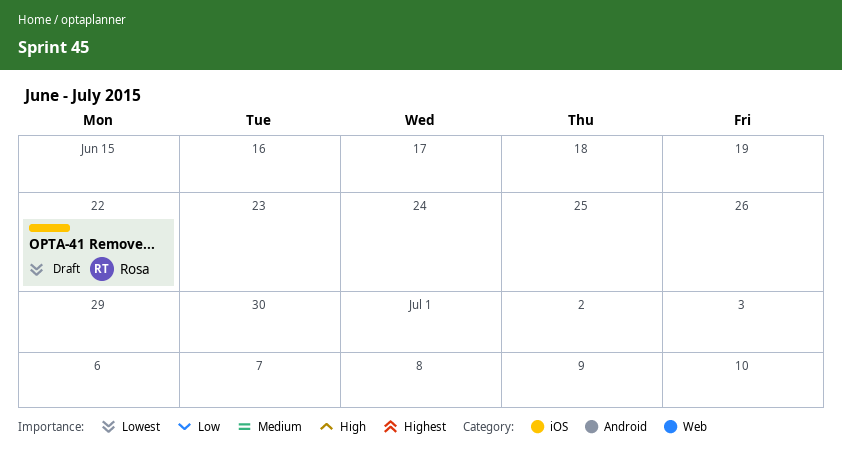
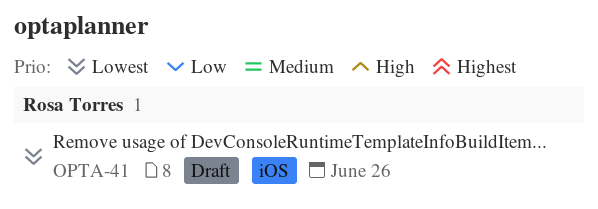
OPTA-41, due: Jun 22 -> Jun 26

